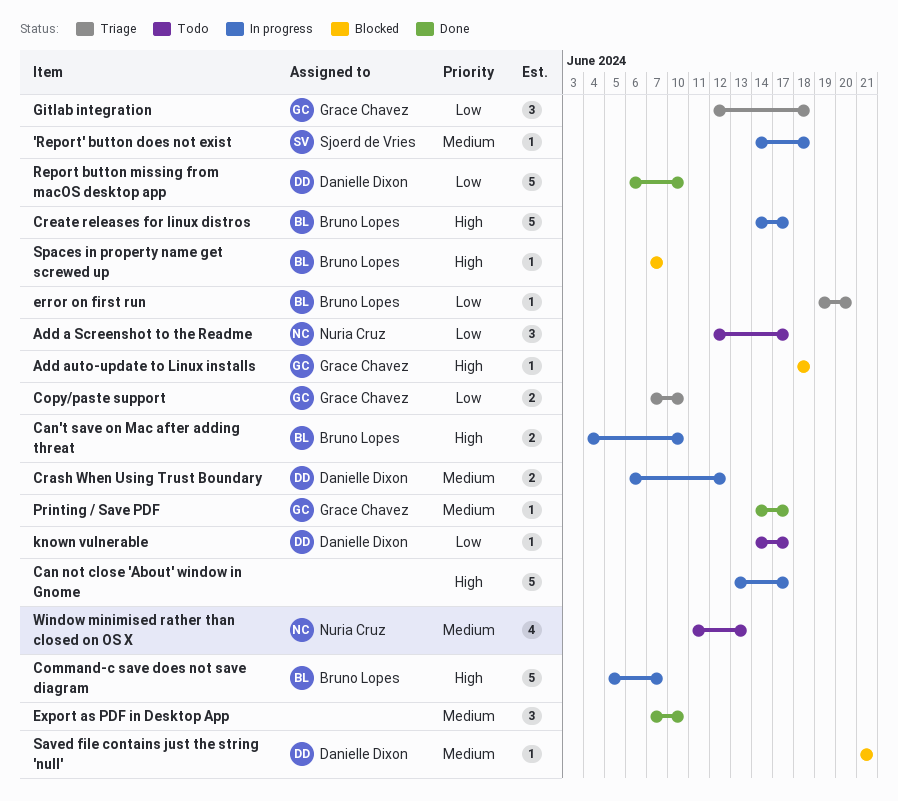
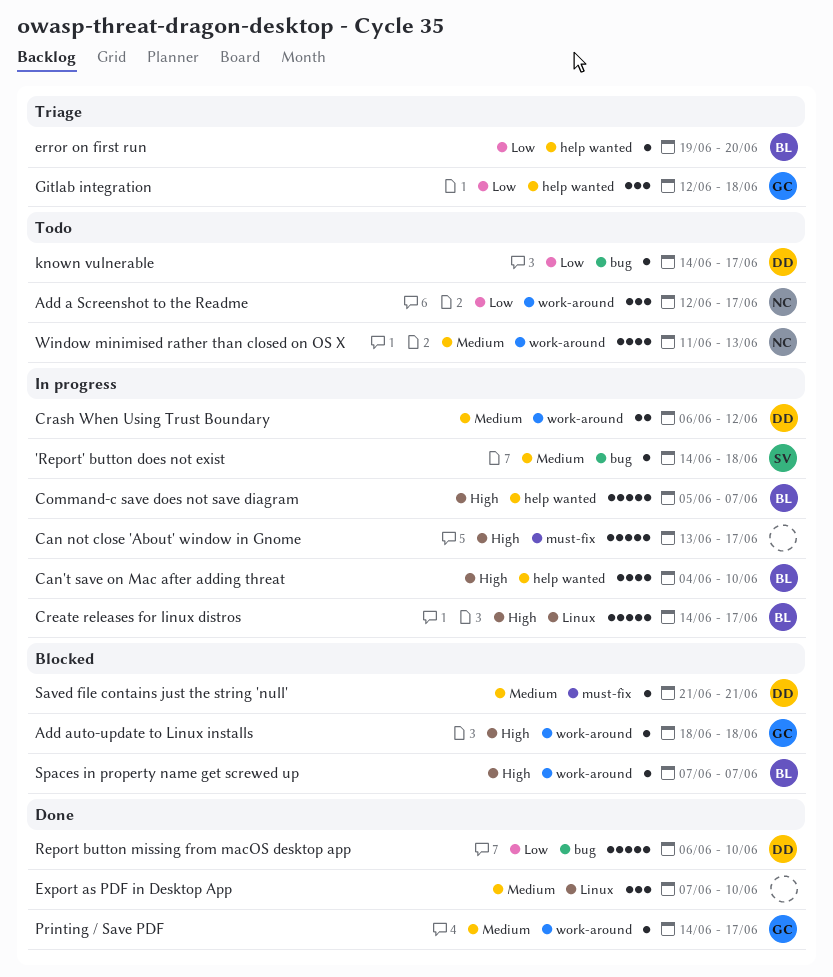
Can't save on Mac after adding threat, estimate: 2 -> 4
Copy/paste support: present -> none

